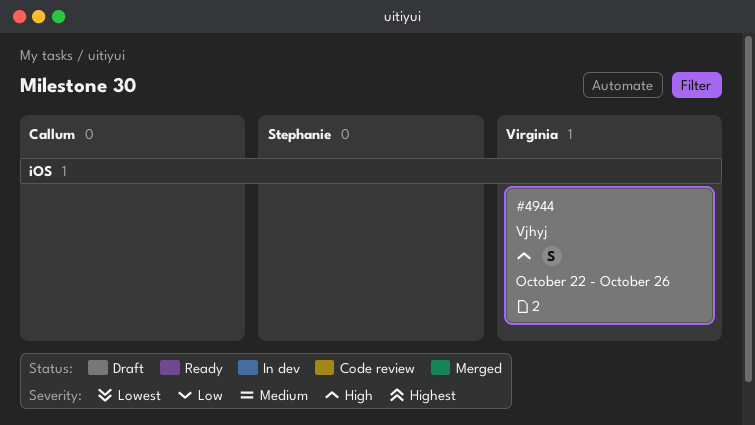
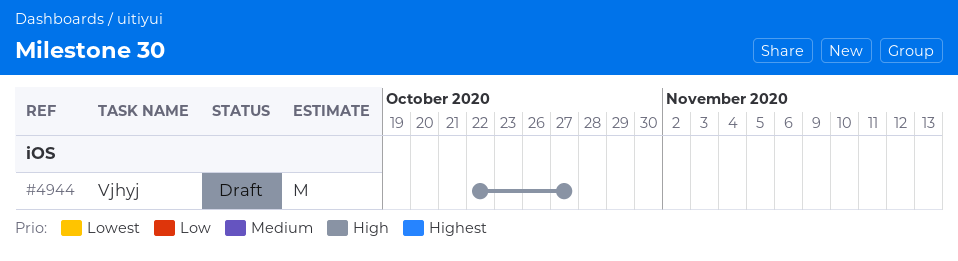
#4944, estimate: S -> M
#4944, due: Oct 26 -> Oct 27

